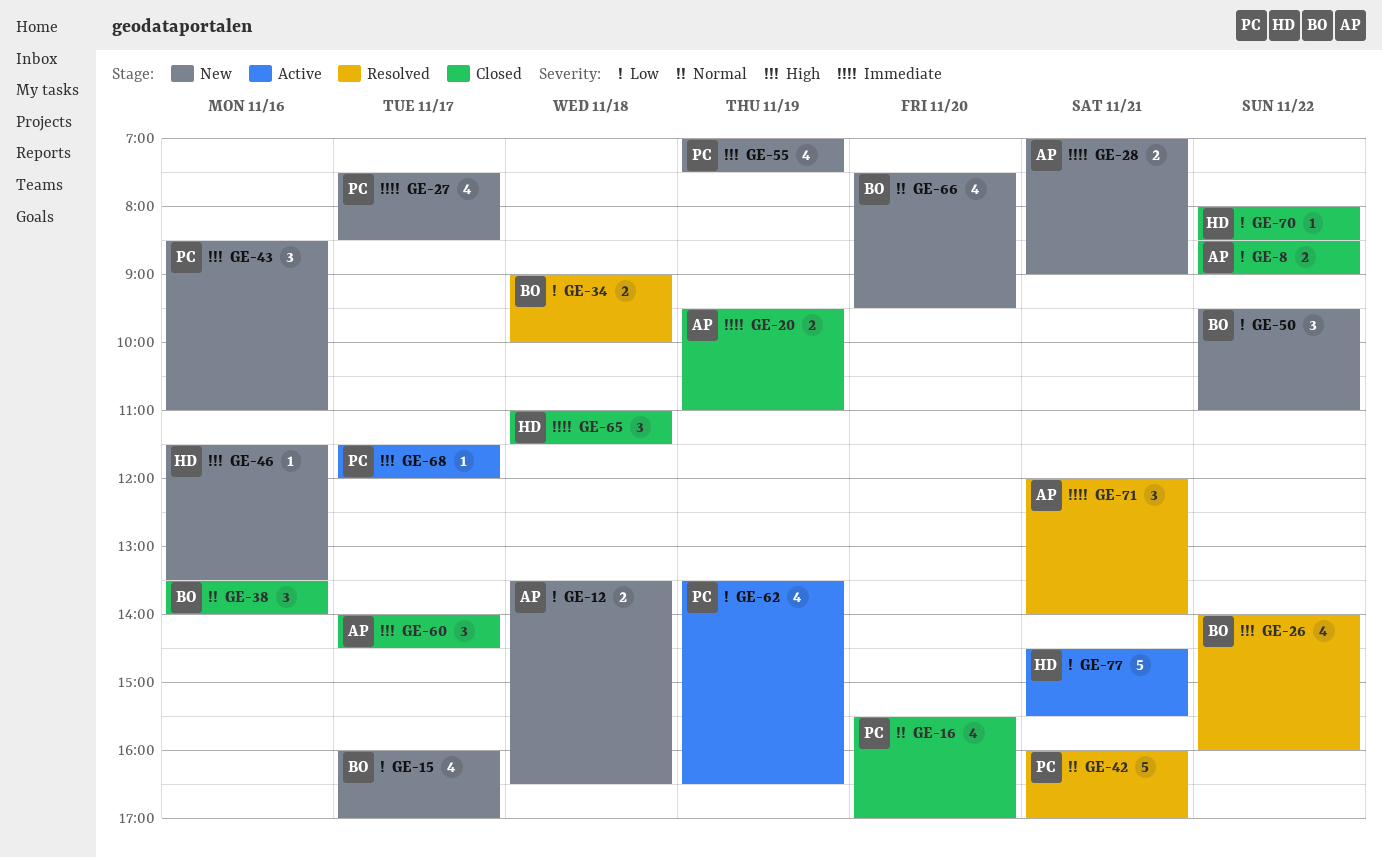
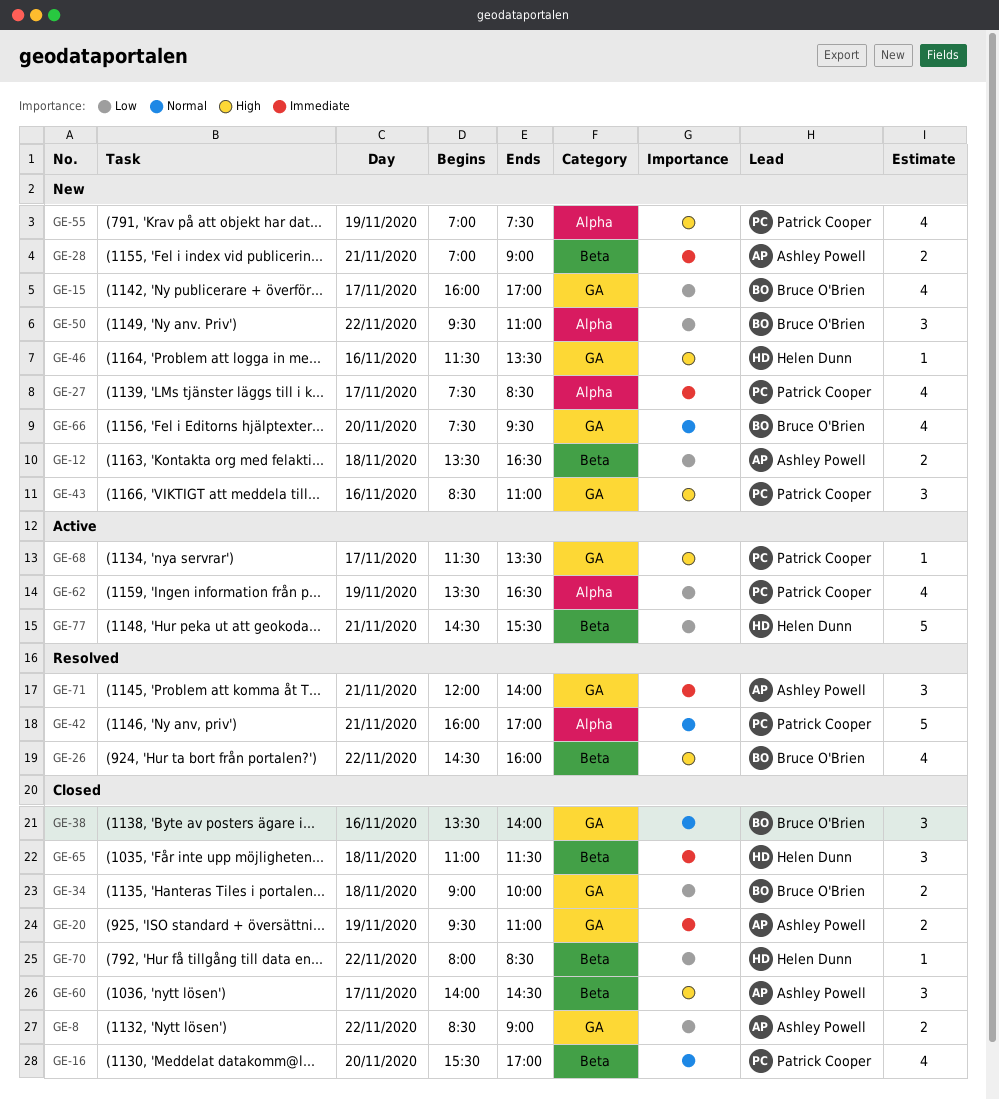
GE-26, begins: 14:00 -> 14:30
GE-34, status: Resolved -> Closed
GE-68, ends: 12:00 -> 13:30

